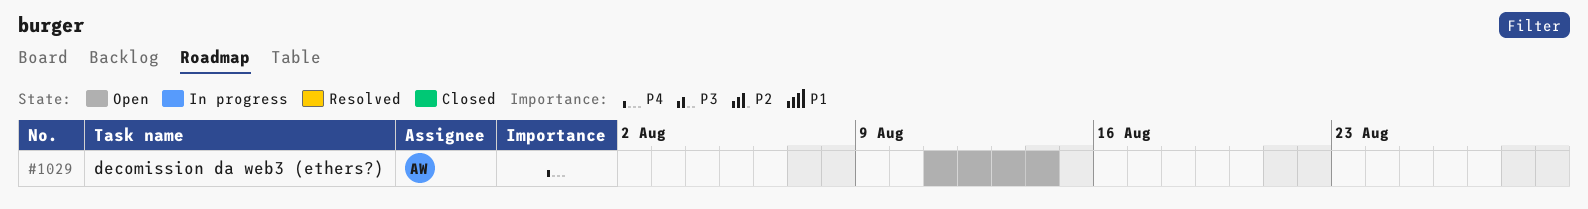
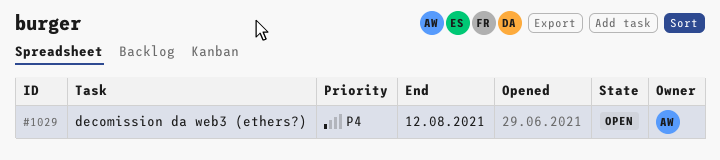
#1029, due: Aug 14 -> Aug 12

